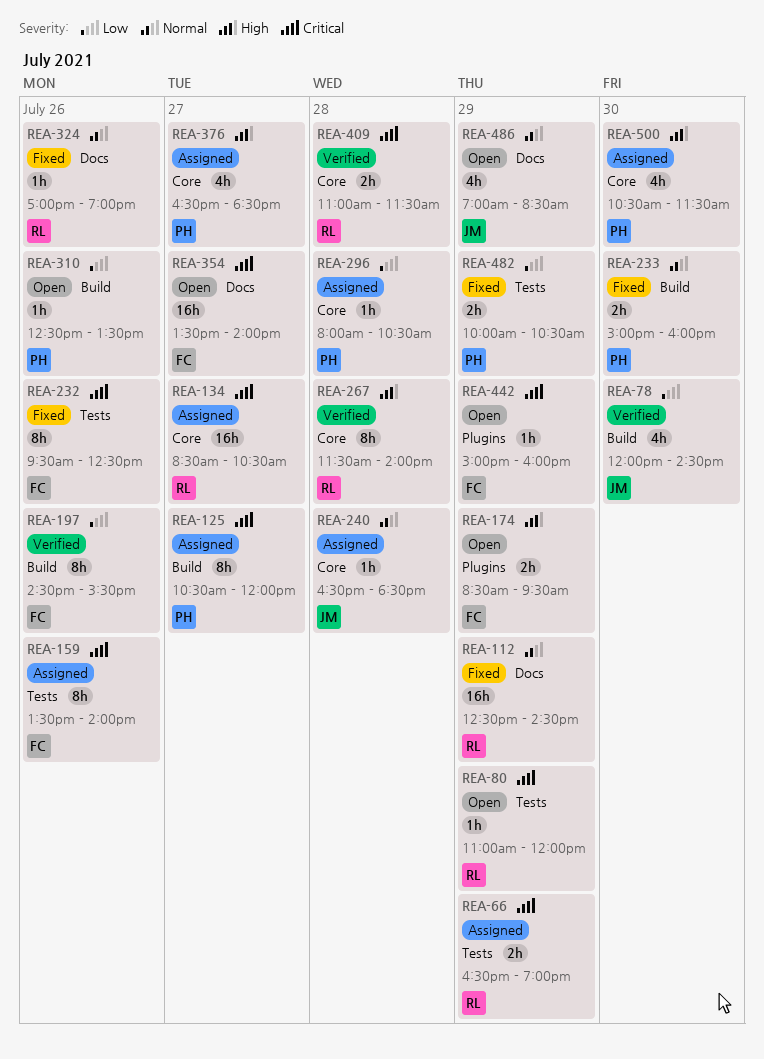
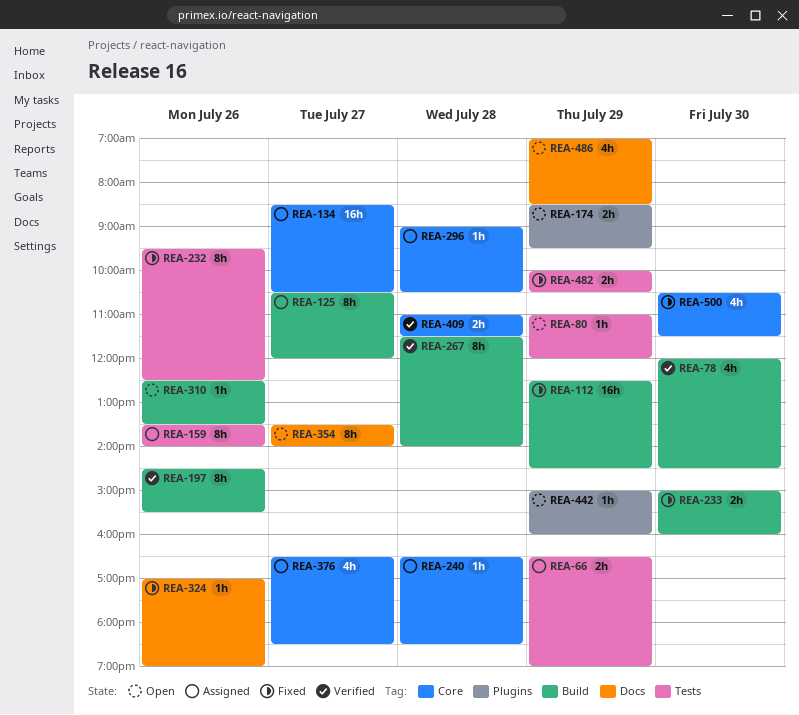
REA-112, label: Docs -> Build
REA-267, label: Core -> Build
REA-296, begins: 08:00 -> 09:00
REA-354, estimate: 16h -> 8h
REA-500, status: Assigned -> Fixed

